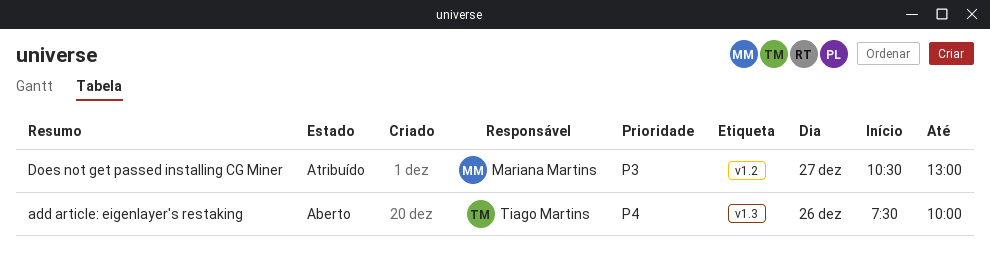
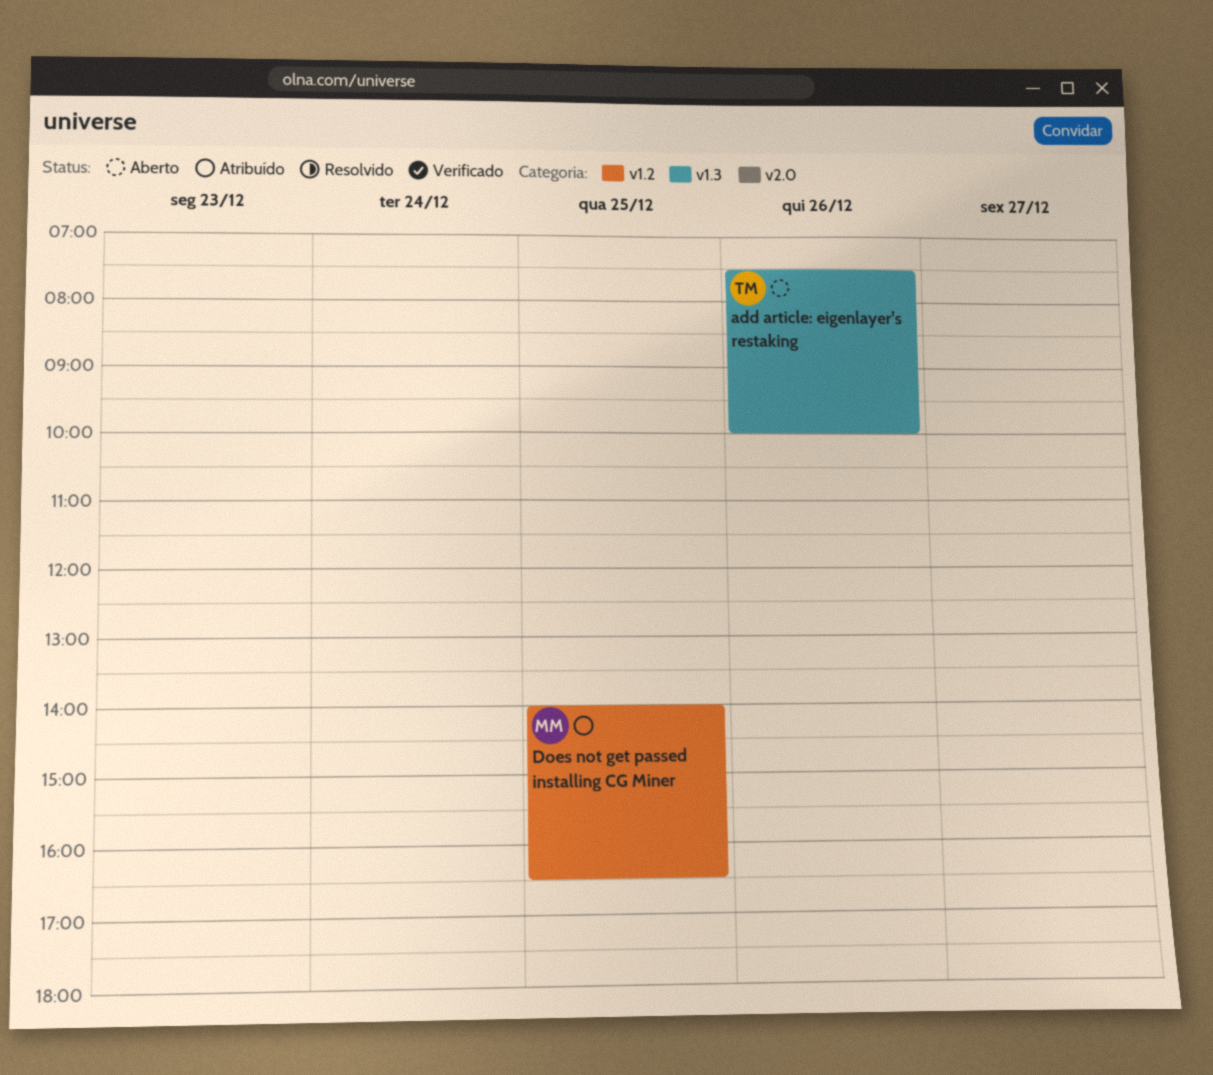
Does not get passed installing CG Miner, day: Dec 27 -> Dec 25
Does not get passed installing CG Miner, begins: 10:30 -> 14:00
Does not get passed installing CG Miner, ends: 13:00 -> 16:30

